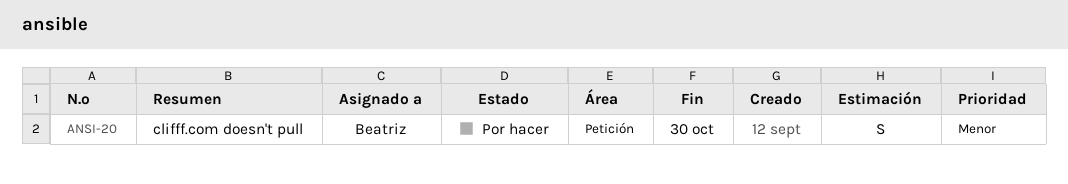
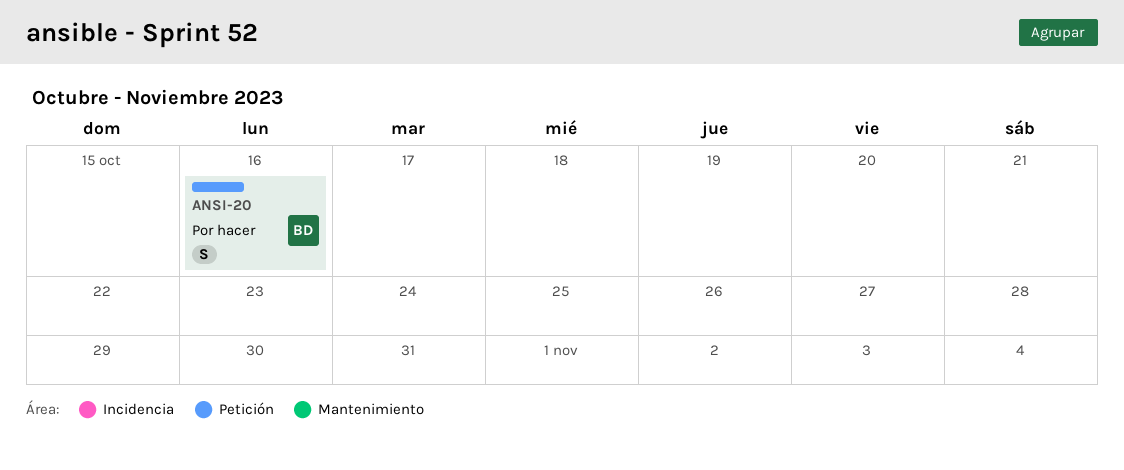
ANSI-20, due: Oct 30 -> Oct 16

